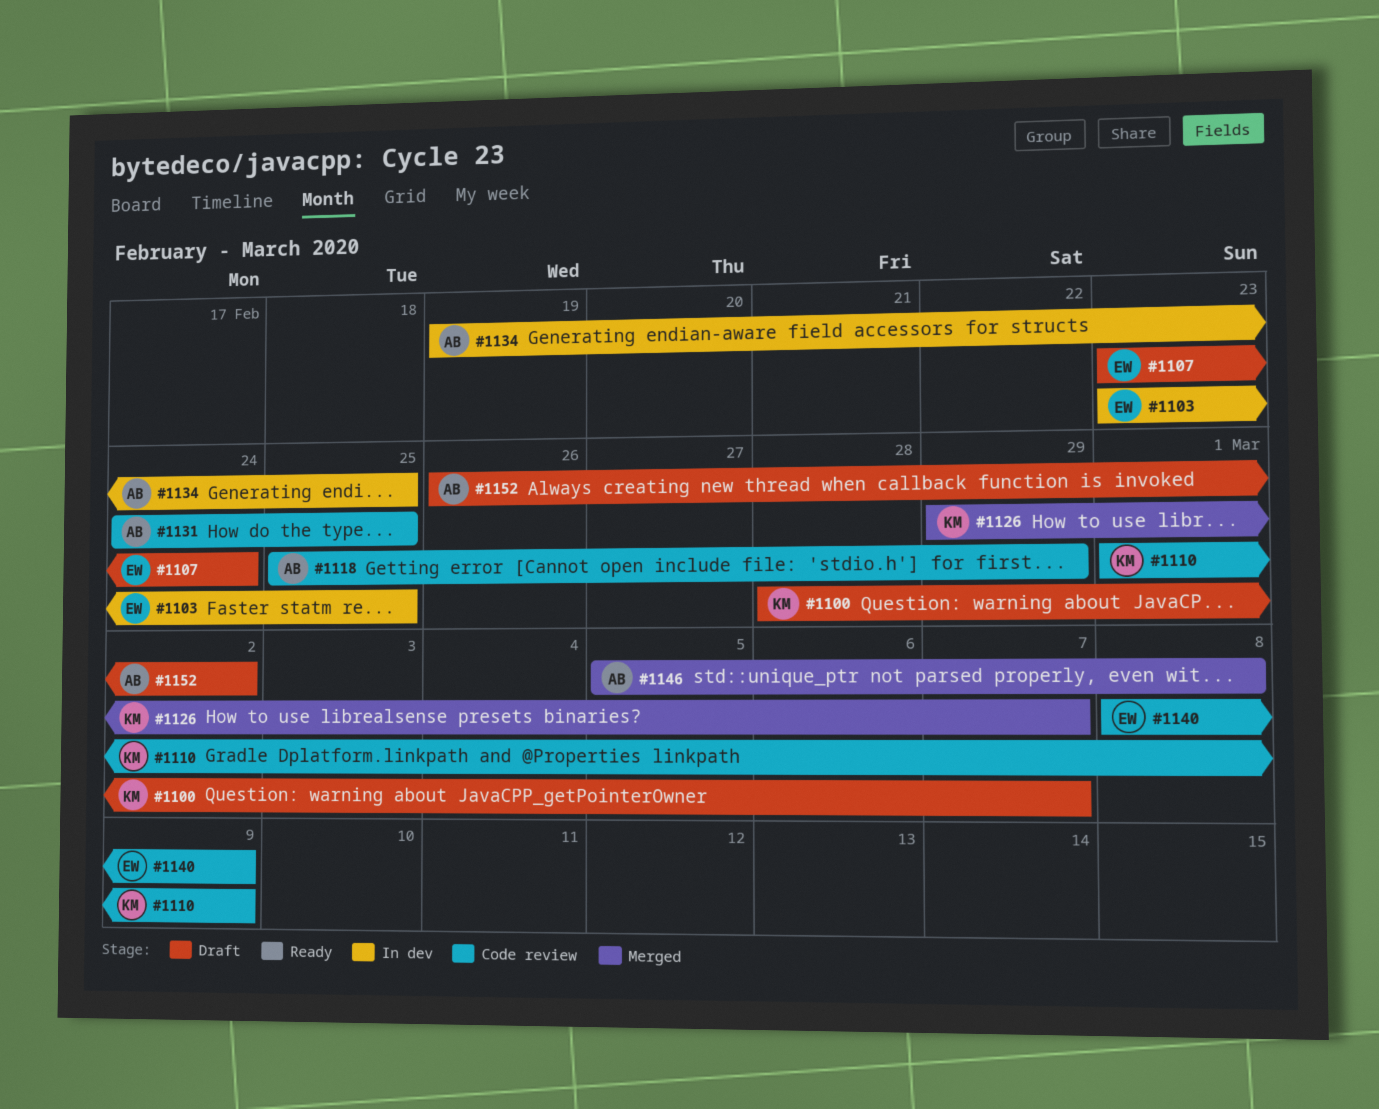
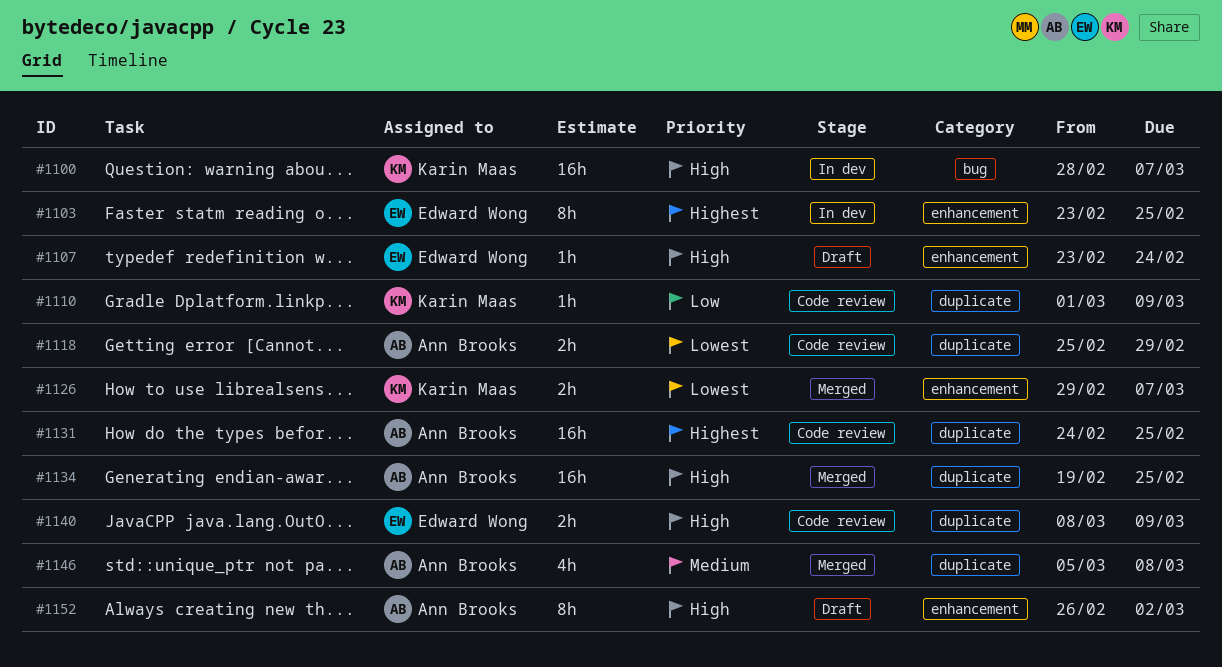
#1100, status: Draft -> In dev
#1134, status: In dev -> Merged

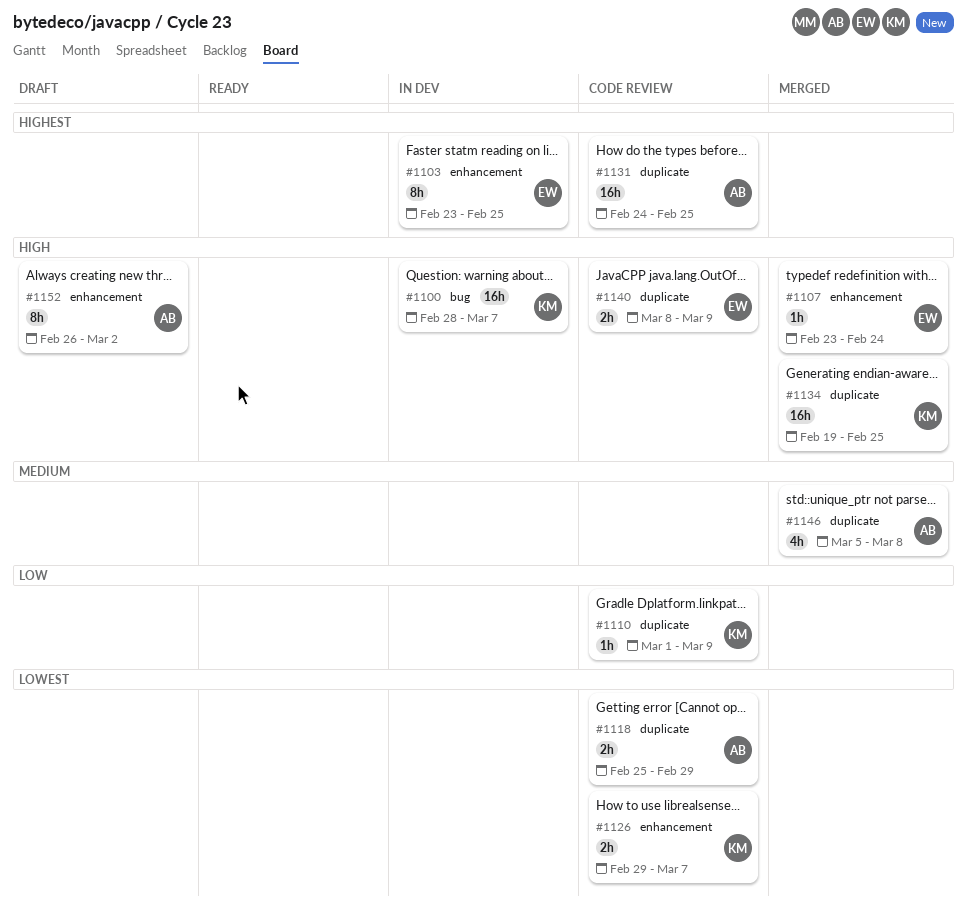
#1107, status: Draft -> Merged
#1126, status: Merged -> Code review
#1134, owner: Ann Brooks -> Karin Maas

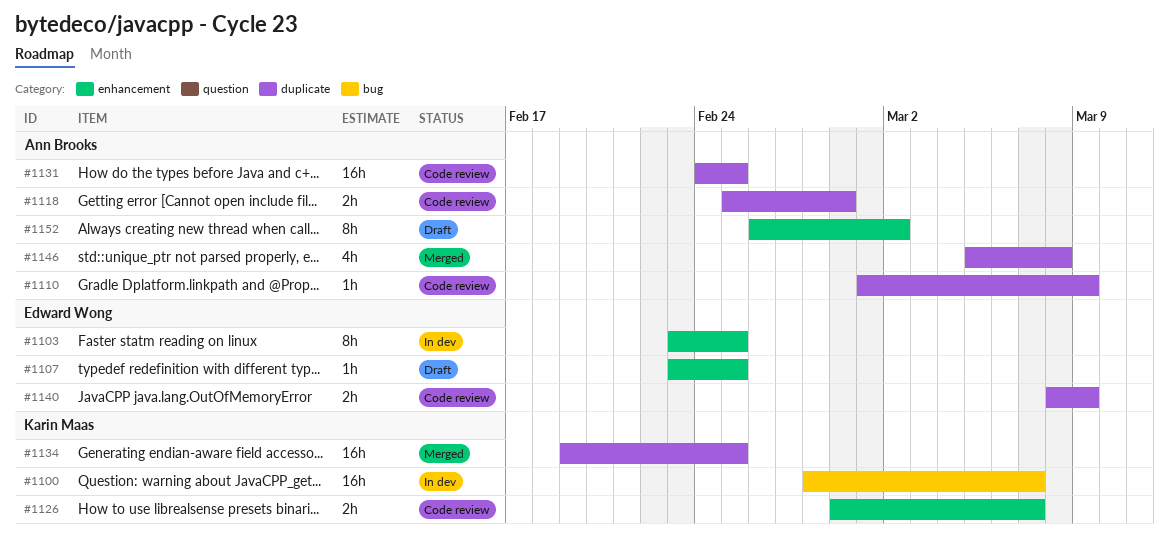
#1107, status: Merged -> Draft
#1107, due: Feb 24 -> Feb 25
#1110, owner: Karin Maas -> Ann Brooks

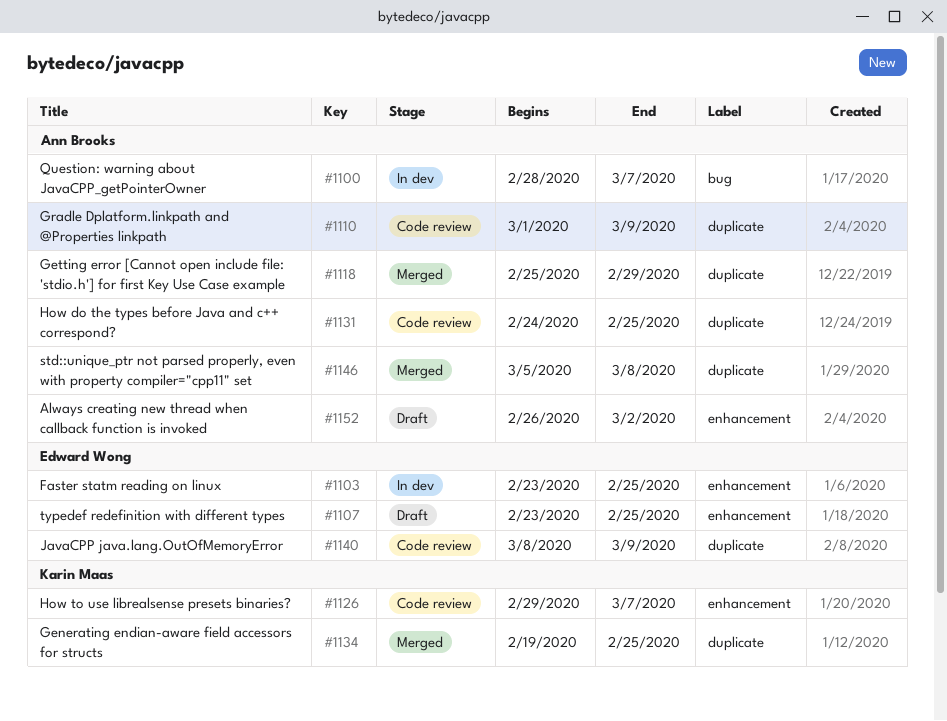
#1100, owner: Karin Maas -> Ann Brooks
#1118, status: Code review -> Merged

